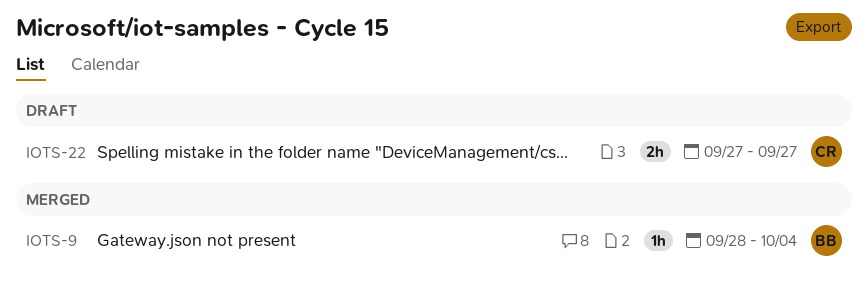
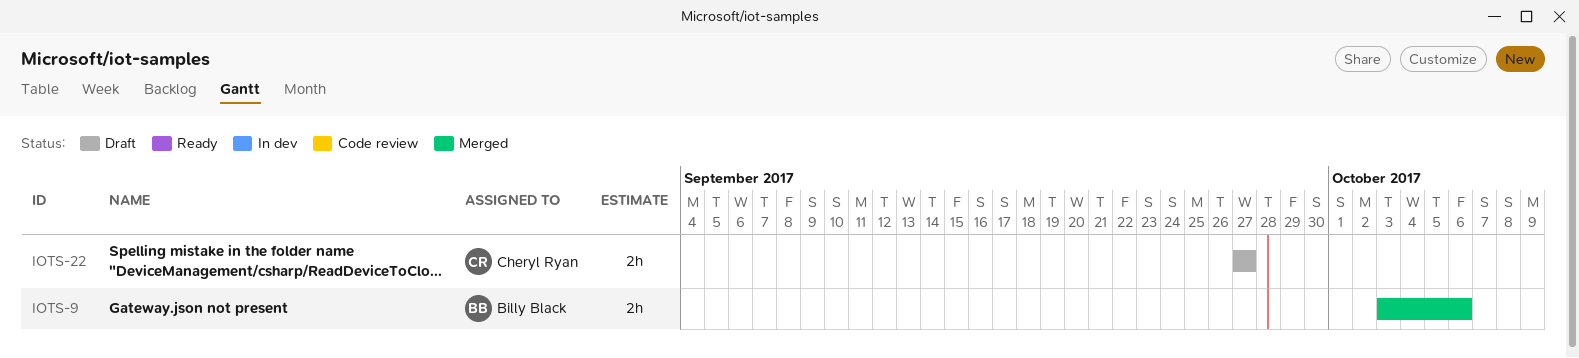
IOTS-9, estimate: 1h -> 2h
IOTS-9, start: Sep 28 -> Oct 3
IOTS-9, due: Oct 4 -> Oct 6

